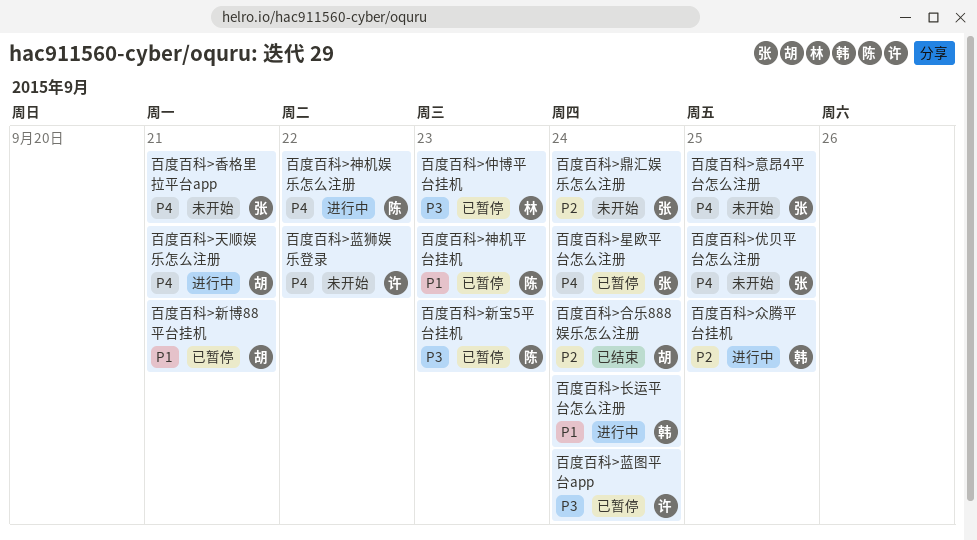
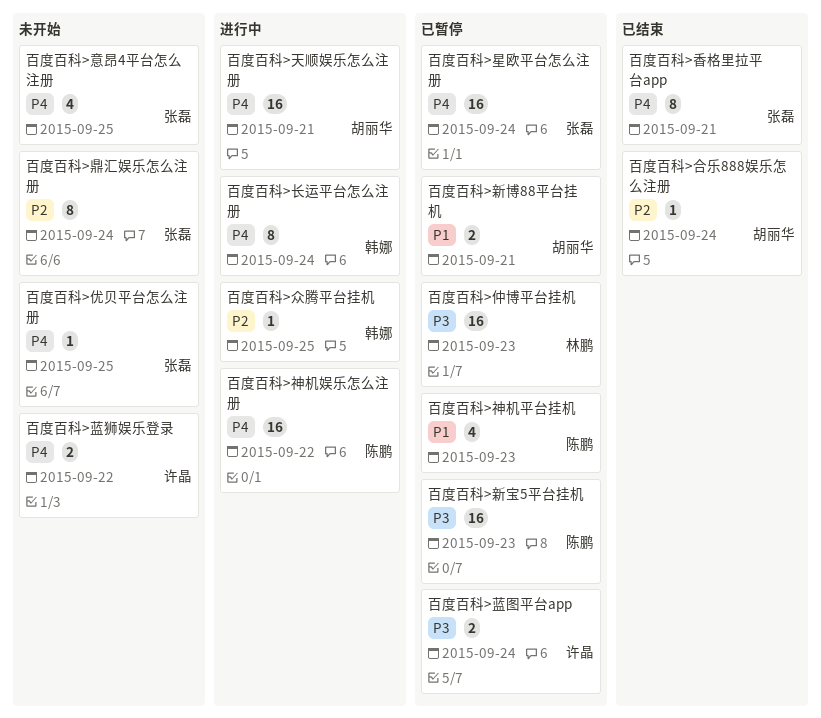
百度百科>长运平台怎么注册, priority: P1 -> P4
百度百科>香格里拉平台app, status: 未开始 -> 已结束

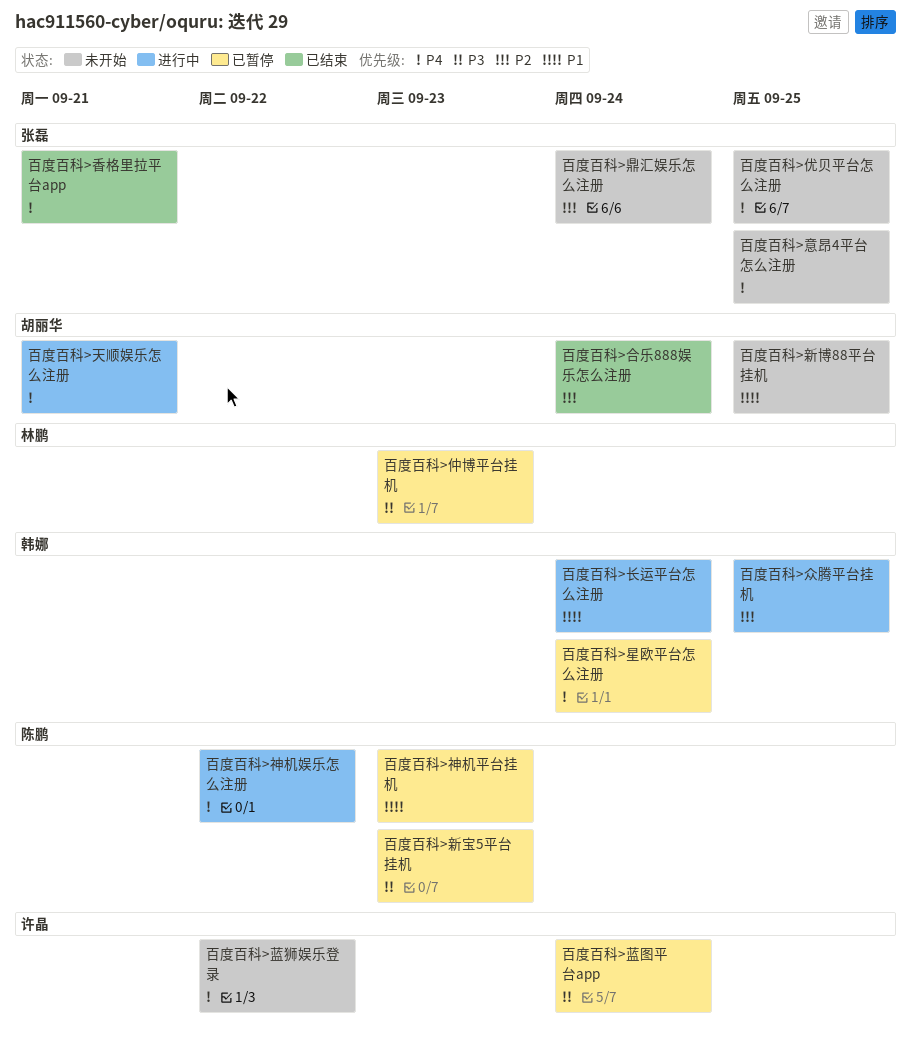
百度百科>新博88平台挂机, status: 已暂停 -> 未开始
百度百科>新博88平台挂机, due: Sep 21 -> Sep 25
百度百科>星欧平台怎么注册, owner: 张磊 -> 韩娜
百度百科>长运平台怎么注册, priority: P4 -> P1

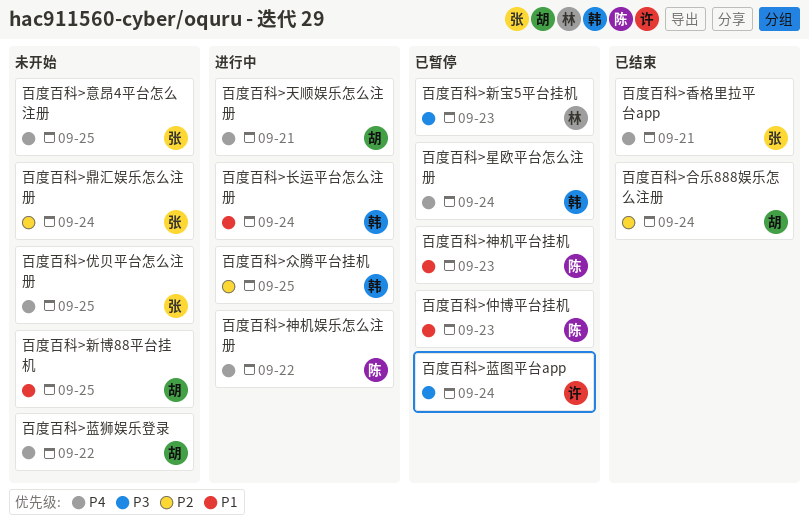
百度百科>仲博平台挂机, owner: 林鹏 -> 陈鹏
百度百科>仲博平台挂机, priority: P3 -> P1
百度百科>新宝5平台挂机, owner: 陈鹏 -> 林鹏
百度百科>蓝狮娱乐登录, owner: 许晶 -> 胡丽华

